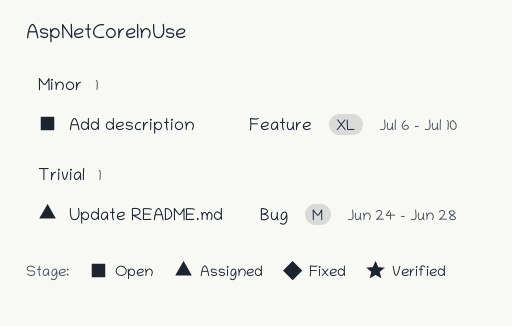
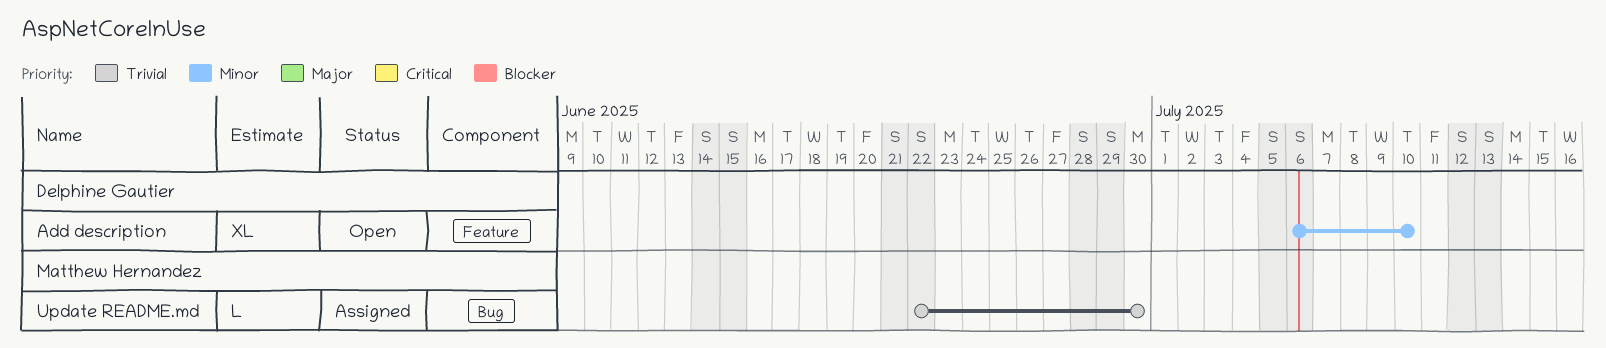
Update README.md, estimate: M -> L
Update README.md, start: Jun 24 -> Jun 22
Update README.md, due: Jun 28 -> Jun 30

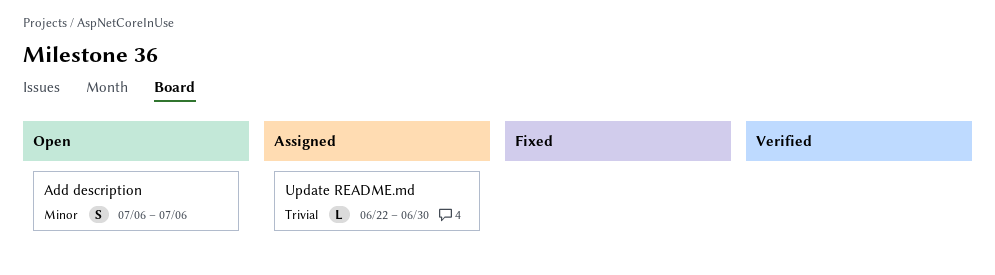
Add description, estimate: XL -> S
Add description, due: Jul 10 -> Jul 6

